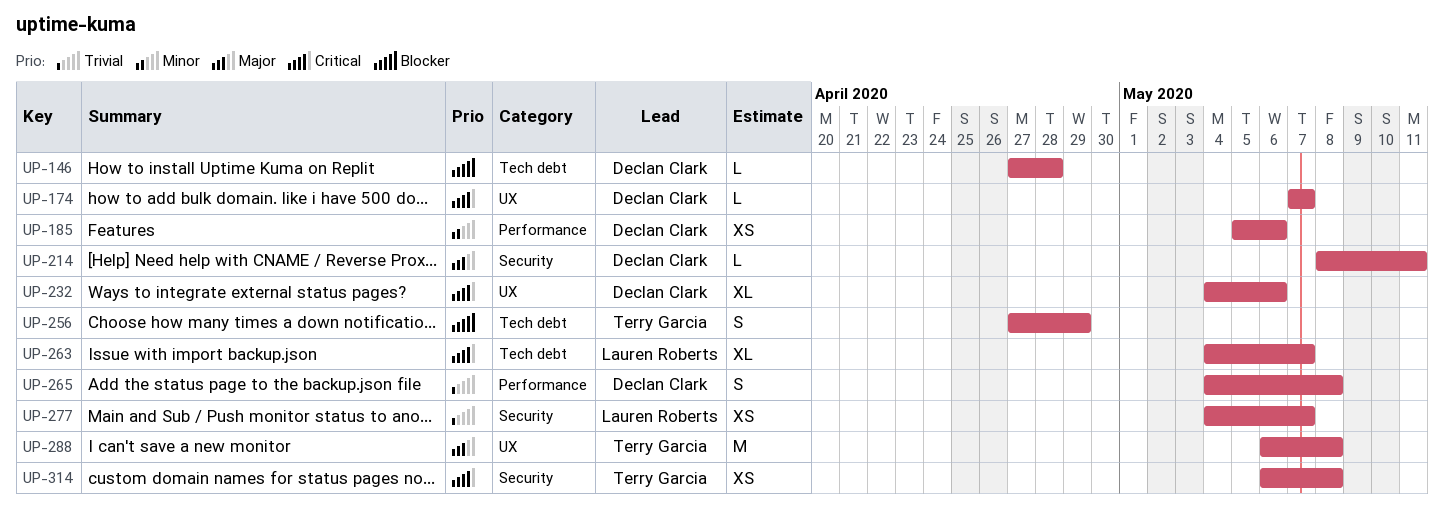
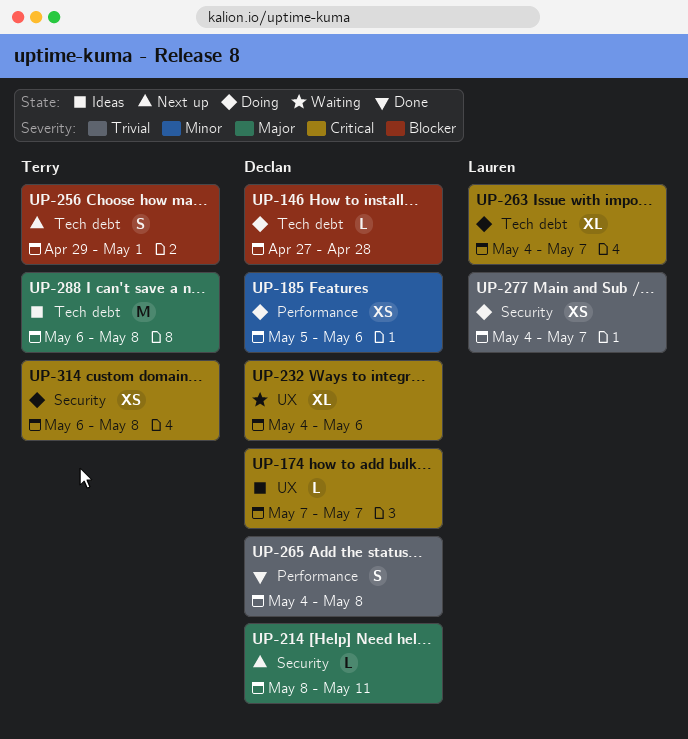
UP-256, start: Apr 27 -> Apr 29
UP-256, due: Apr 29 -> May 1
UP-288, label: UX -> Tech debt

